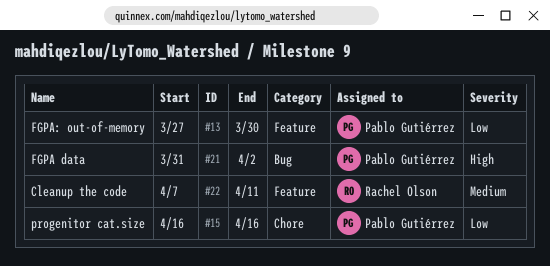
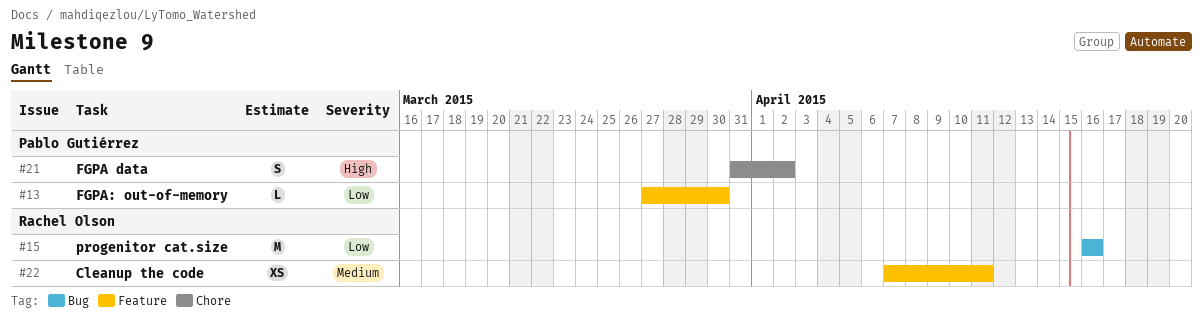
#15, owner: Pablo Gutiérrez -> Rachel Olson
#15, label: Chore -> Bug
#21, label: Bug -> Chore

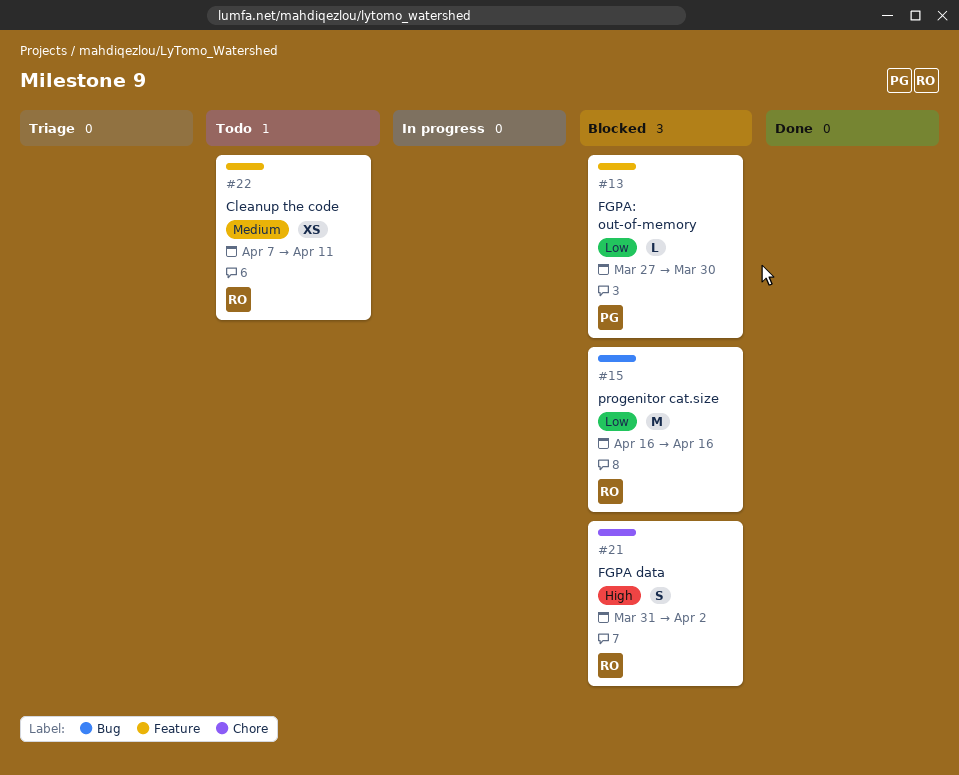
#21, owner: Pablo Gutiérrez -> Rachel Olson

